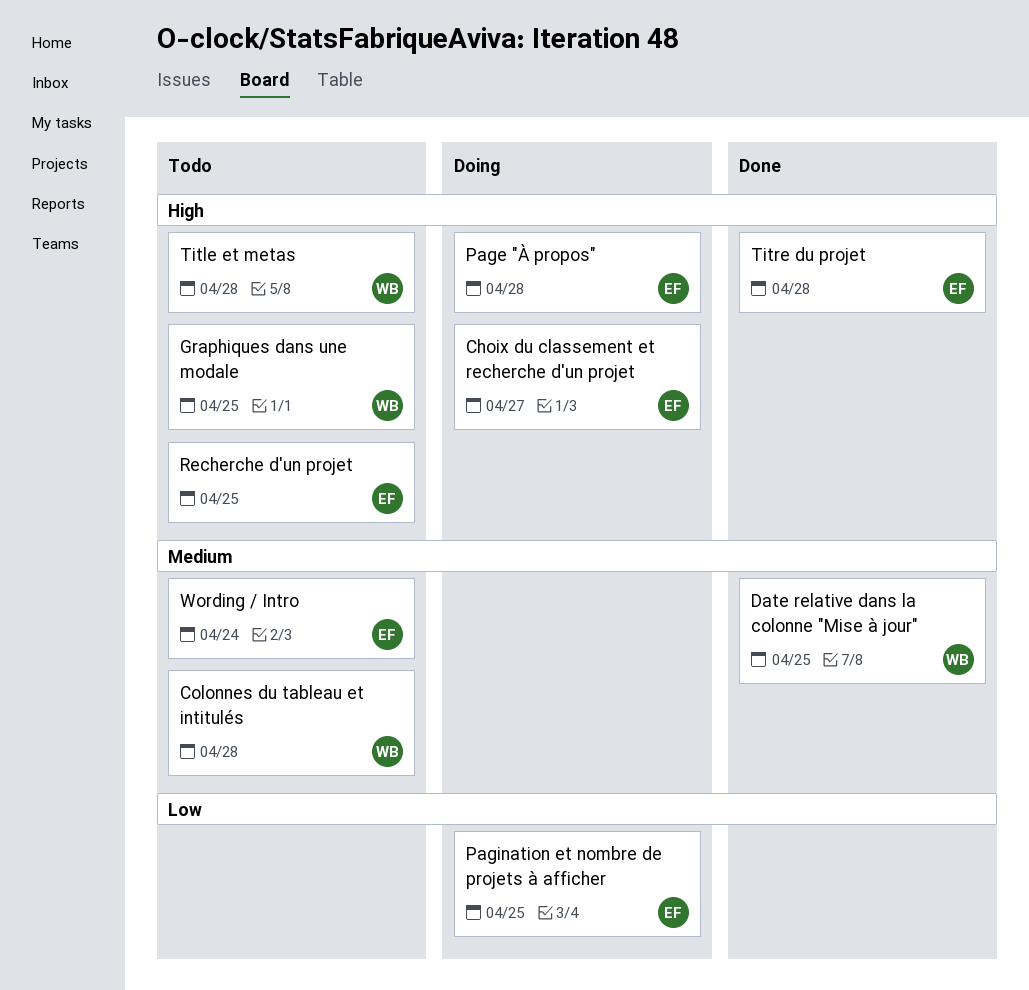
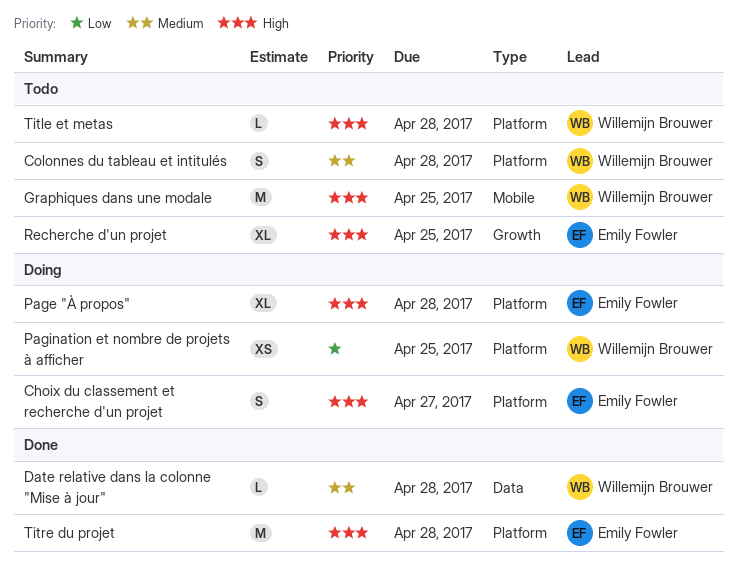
Date relative dans la colonne "Mise à jour", due: Apr 25 -> Apr 28
Pagination et nombre de projets à afficher, owner: Emily Fowler -> Willemijn Brouwer
Wording / Intro: present -> none

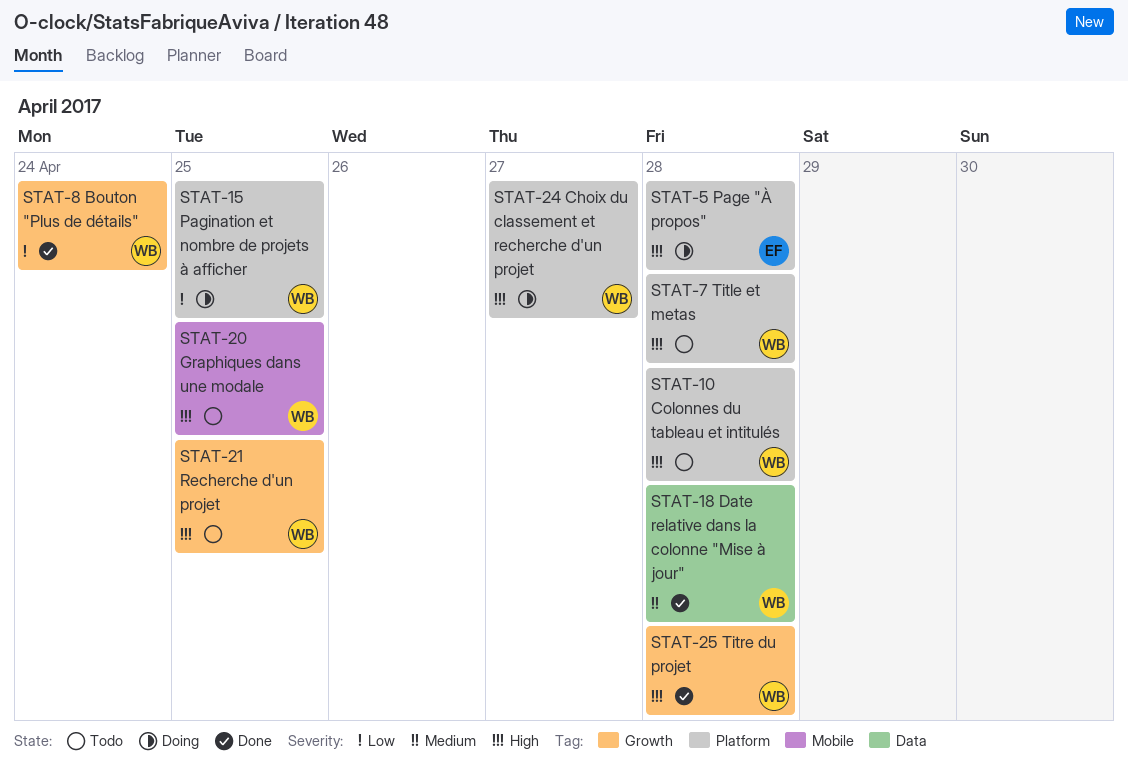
Bouton "Plus de détails": none -> present
Choix du classement et recherche d'un projet, owner: Emily Fowler -> Willemijn Brouwer
Colonnes du tableau et intitulés, priority: Medium -> High
Recherche d'un projet, owner: Emily Fowler -> Willemijn Brouwer
Titre du projet, owner: Emily Fowler -> Willemijn Brouwer
Titre du projet, label: Platform -> Growth

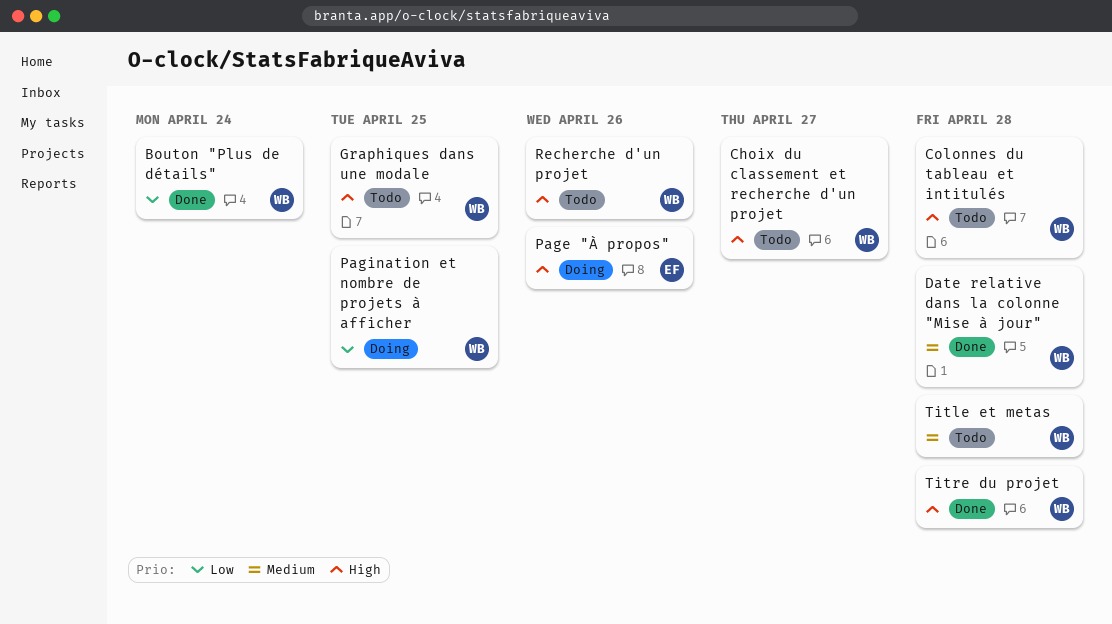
Choix du classement et recherche d'un projet, status: Doing -> Todo
Page "À propos", due: Apr 28 -> Apr 26
Recherche d'un projet, due: Apr 25 -> Apr 26
Title et metas, priority: High -> Medium

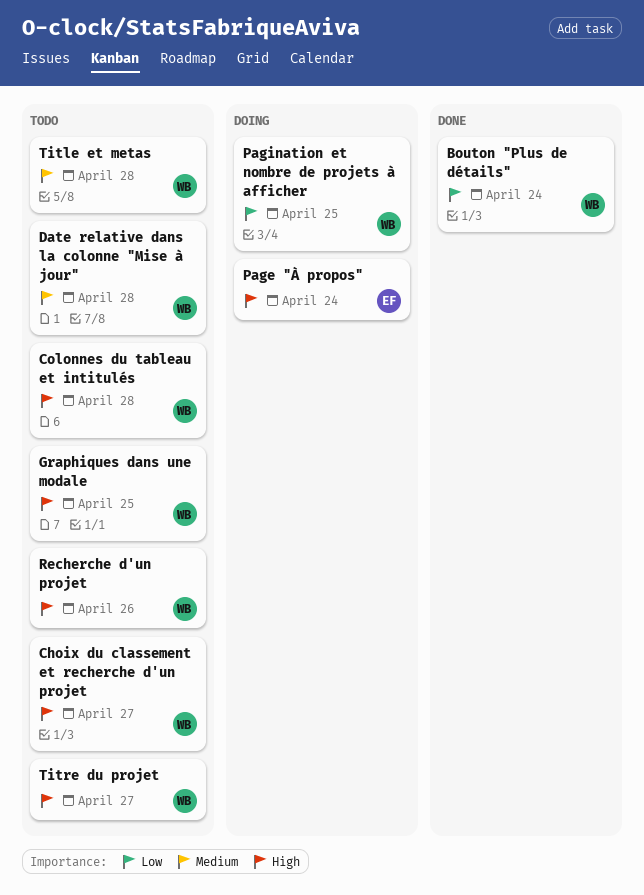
Date relative dans la colonne "Mise à jour", status: Done -> Todo
Page "À propos", due: Apr 26 -> Apr 24
Titre du projet, status: Done -> Todo
Titre du projet, due: Apr 28 -> Apr 27

